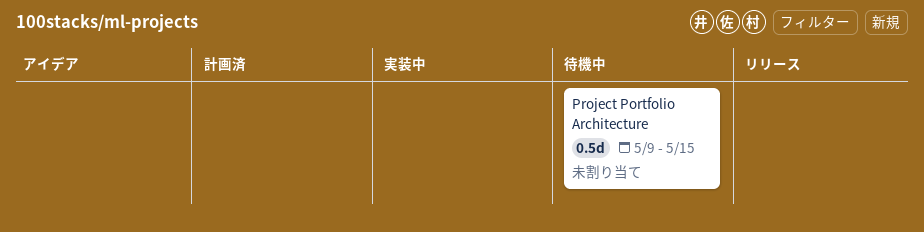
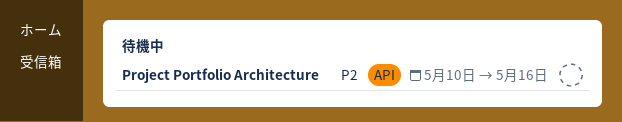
Project Portfolio Architecture, start: May 9 -> May 10
Project Portfolio Architecture, due: May 15 -> May 16

